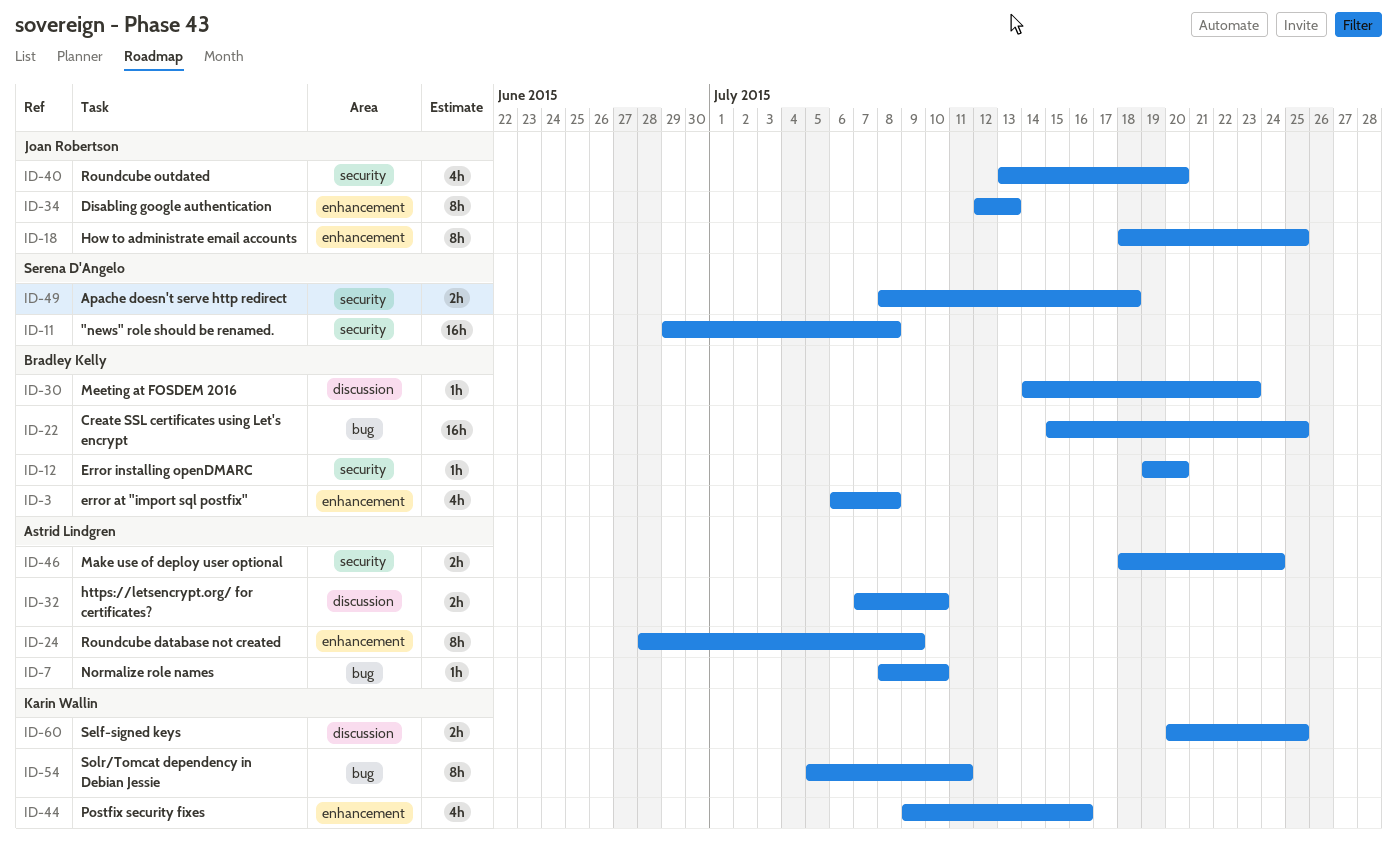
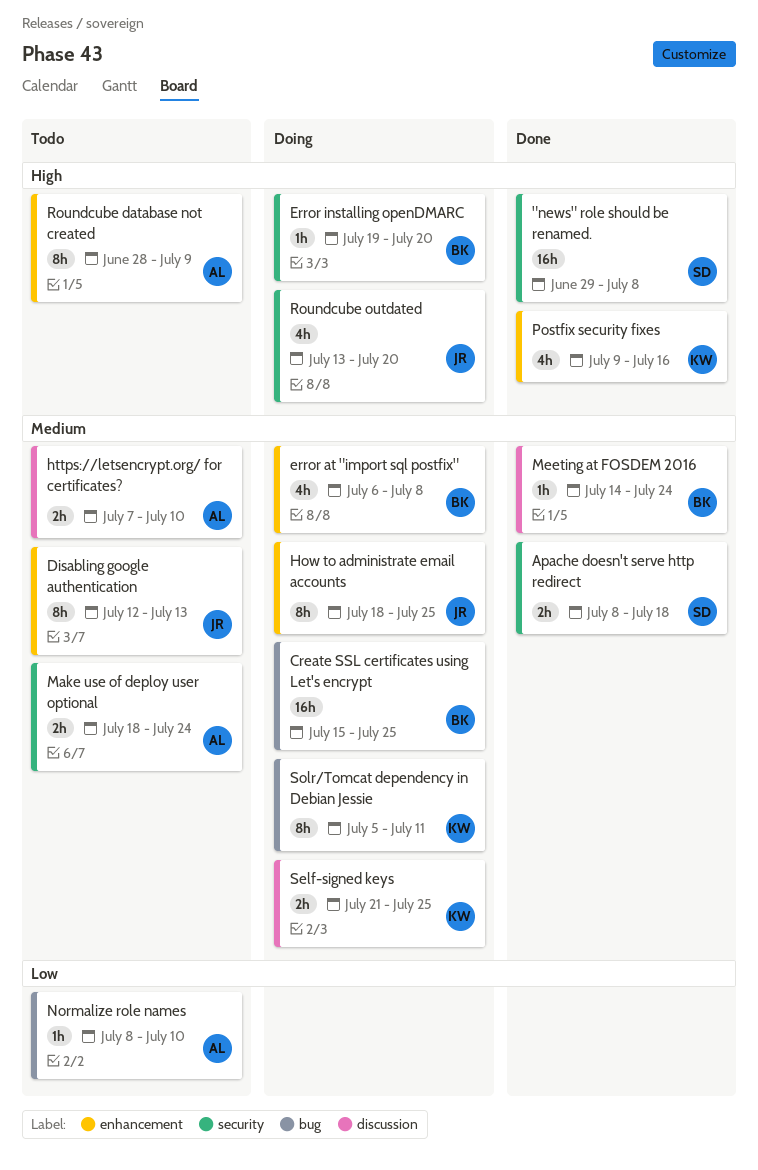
Meeting at FOSDEM 2016, due: Jul 23 -> Jul 24
Self-signed keys, start: Jul 20 -> Jul 21

